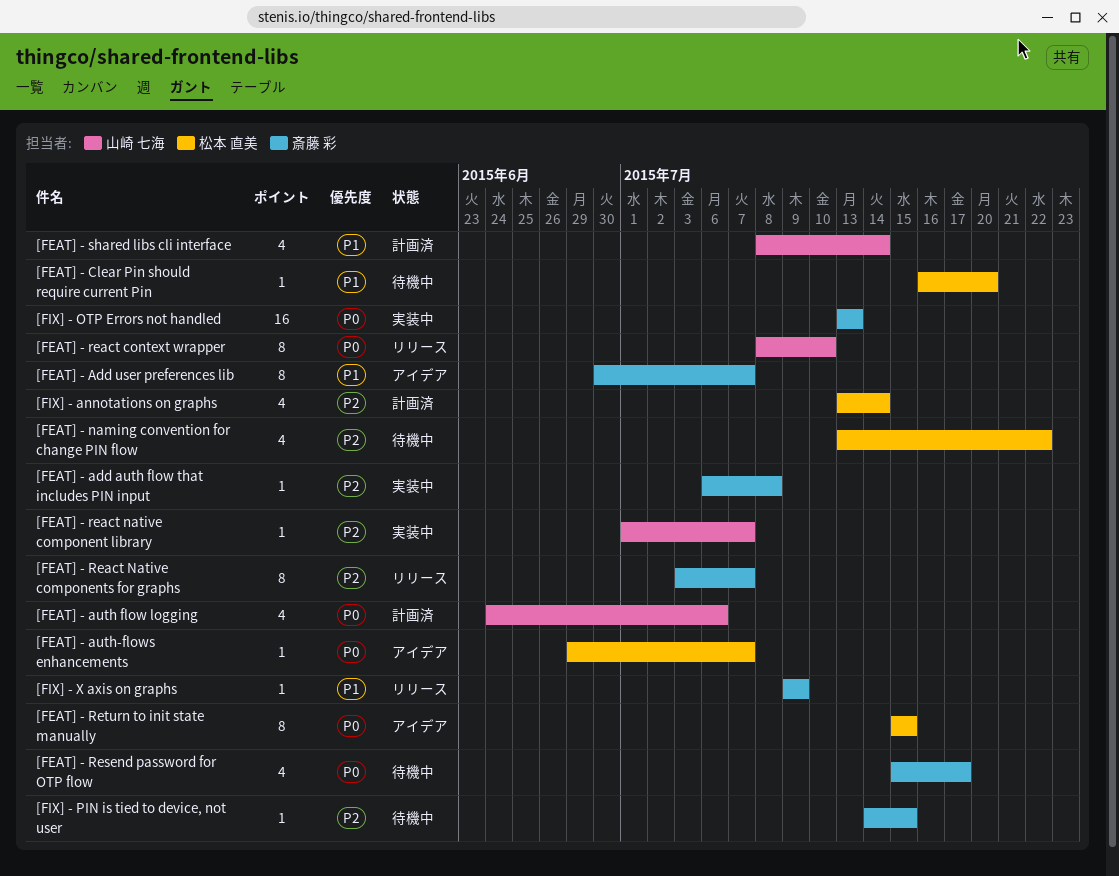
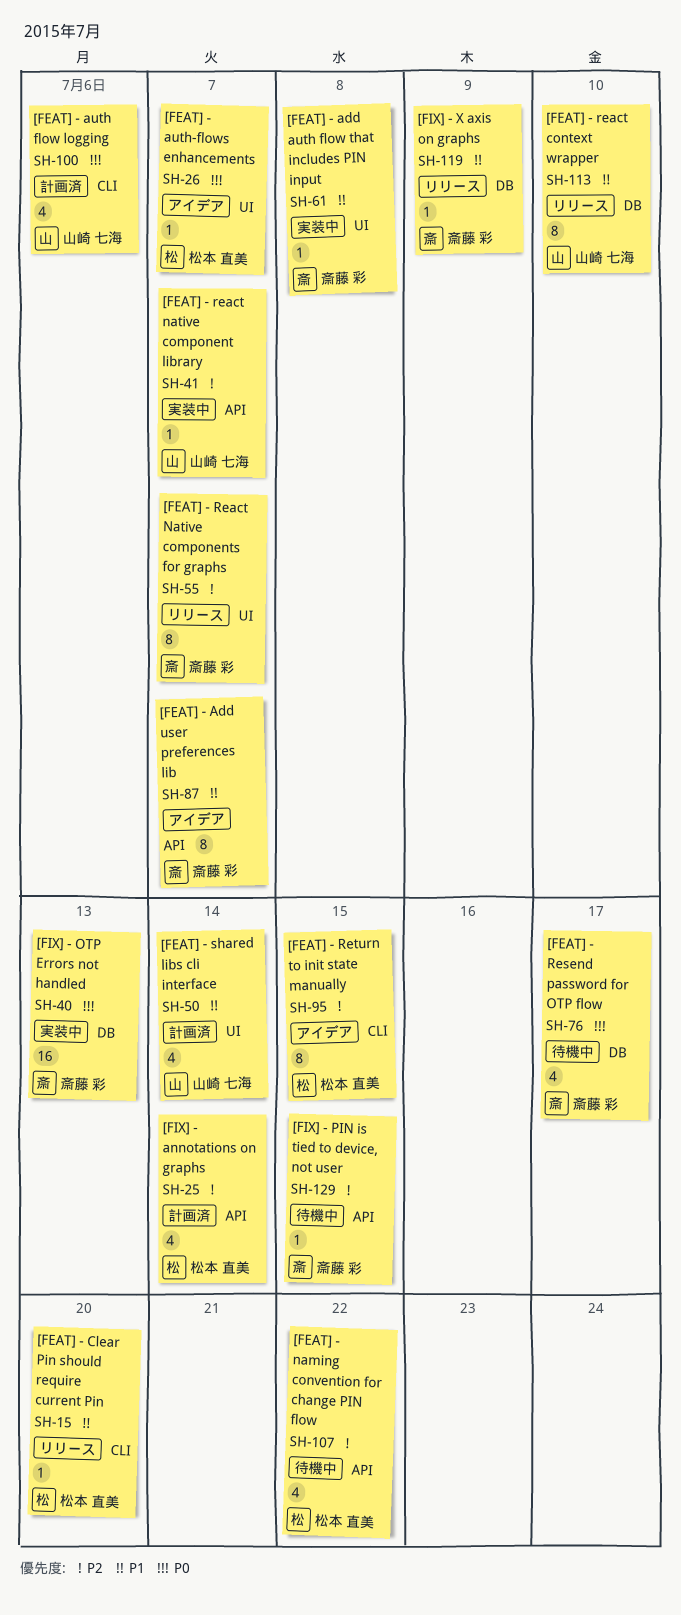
[FEAT] - add auth flow that includes PIN input, priority: P2 -> P1
[FEAT] - Clear Pin should require current Pin, status: 待機中 -> リリース
[FEAT] - react context wrapper, priority: P0 -> P1
[FEAT] - Return to init state manually, priority: P0 -> P2

